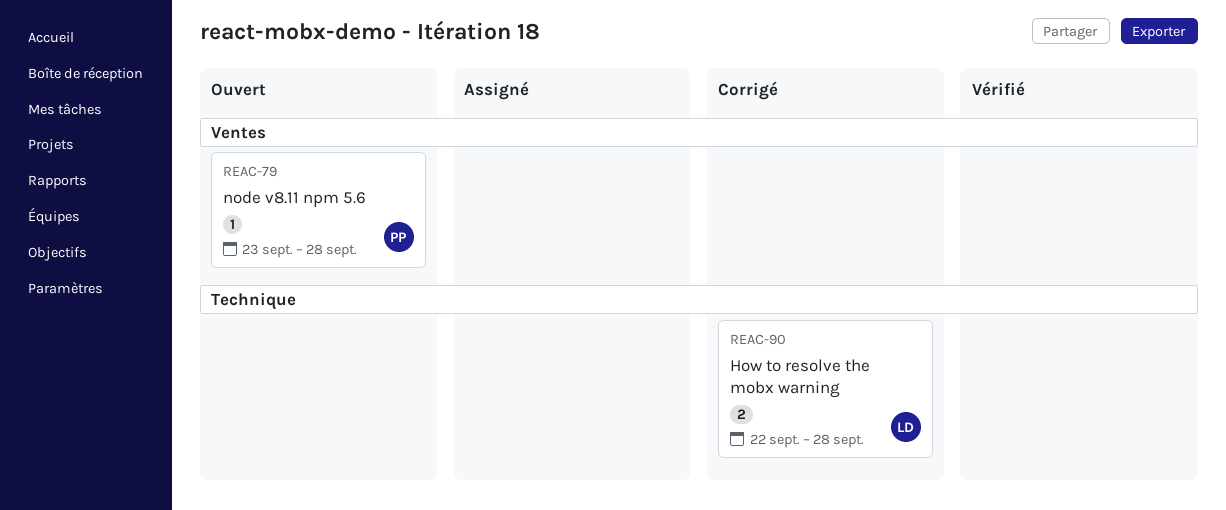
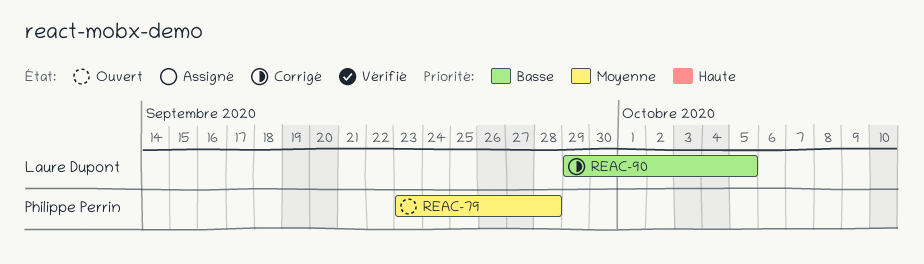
REAC-90, start: Sep 22 -> Sep 29
REAC-90, due: Sep 28 -> Oct 5

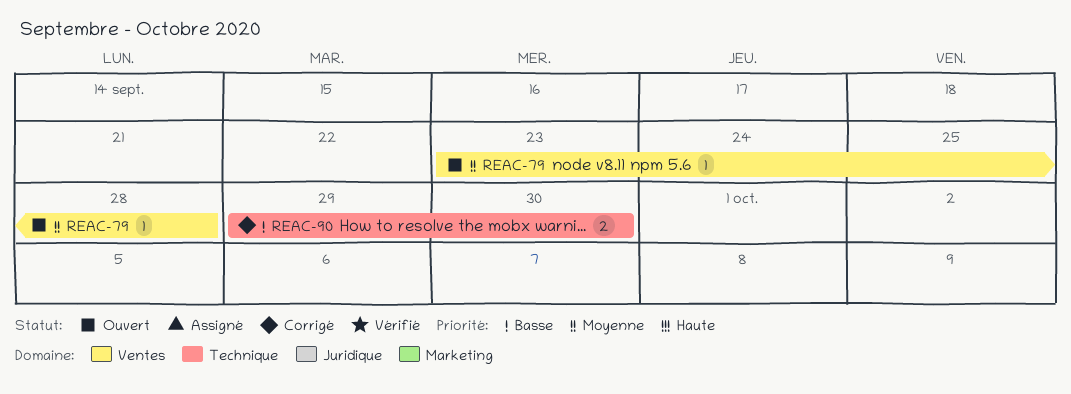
REAC-90, due: Oct 5 -> Sep 30

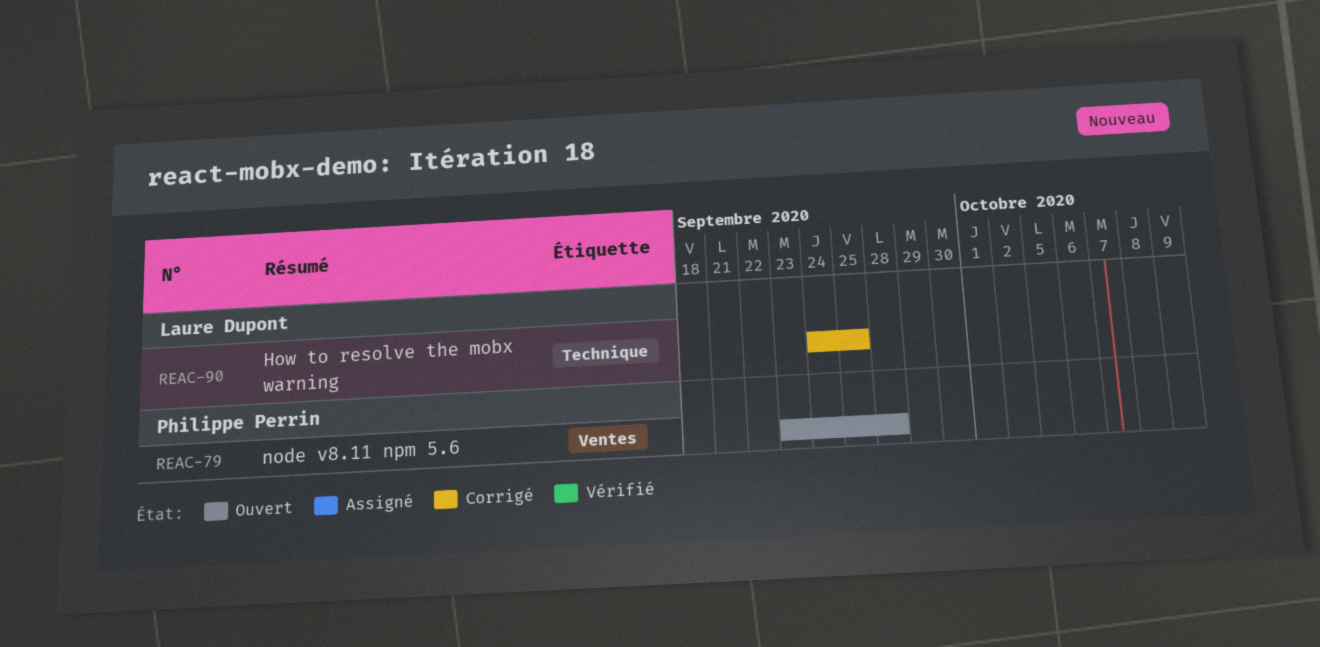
REAC-90, start: Sep 29 -> Sep 24
REAC-90, due: Sep 30 -> Sep 25

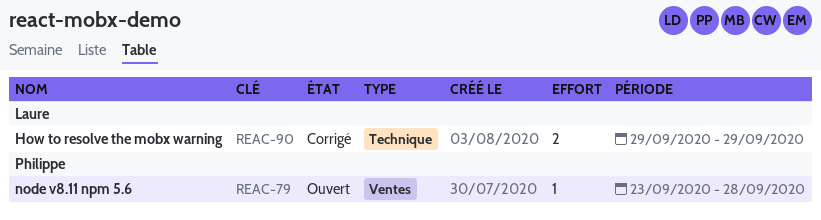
REAC-90, start: Sep 24 -> Sep 29
REAC-90, due: Sep 25 -> Sep 29

